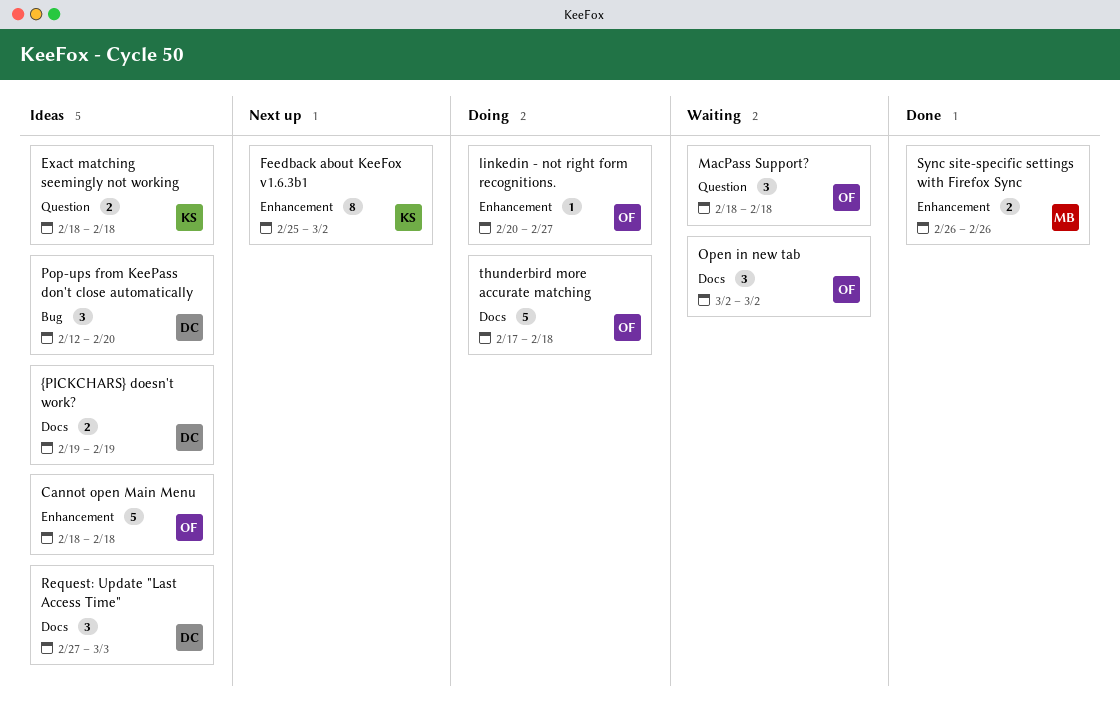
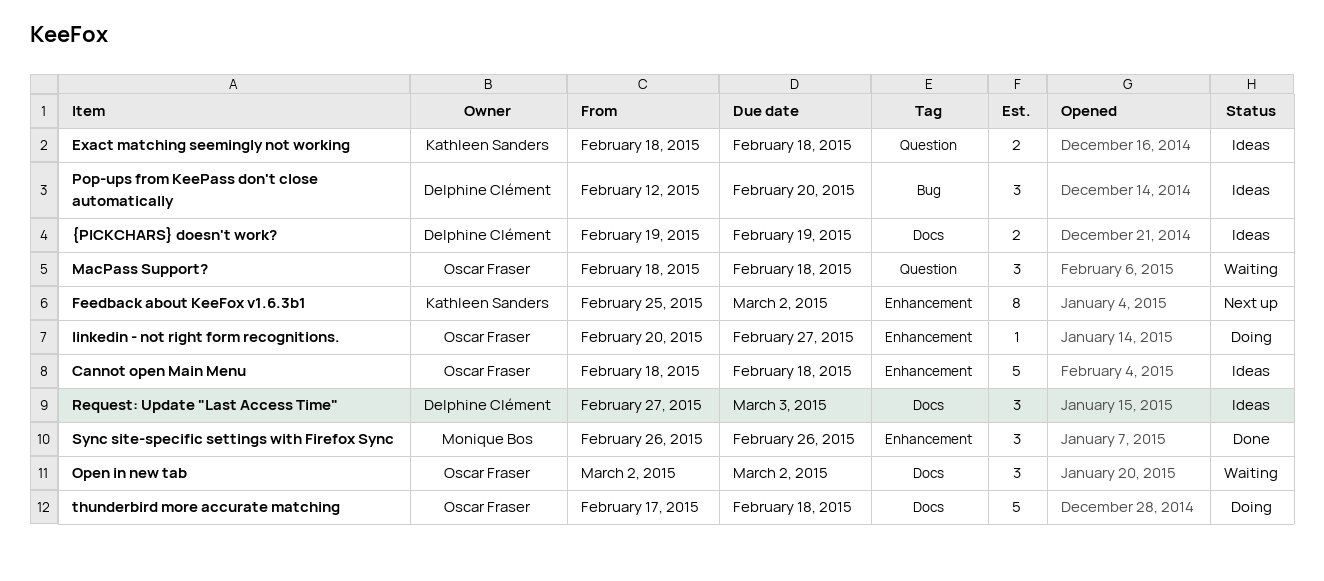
Sync site-specific settings with Firefox Sync, estimate: 2 -> 3

